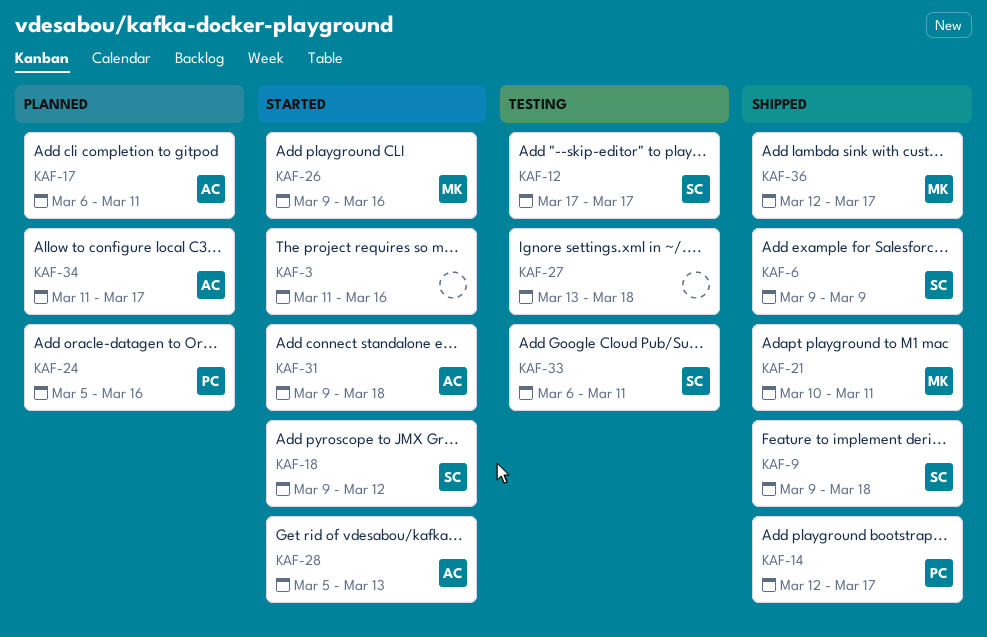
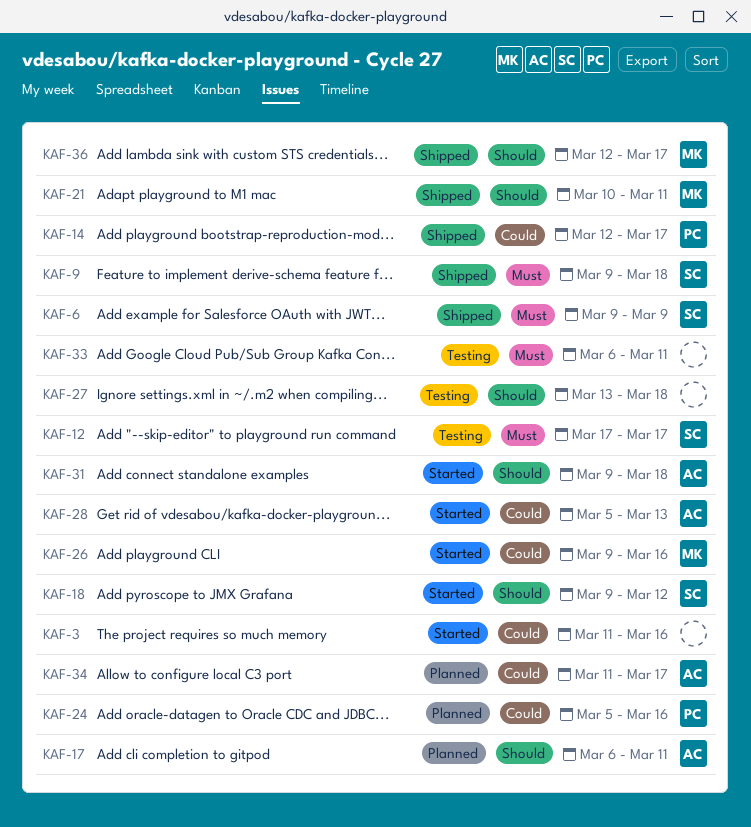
KAF-33, owner: SC -> none

